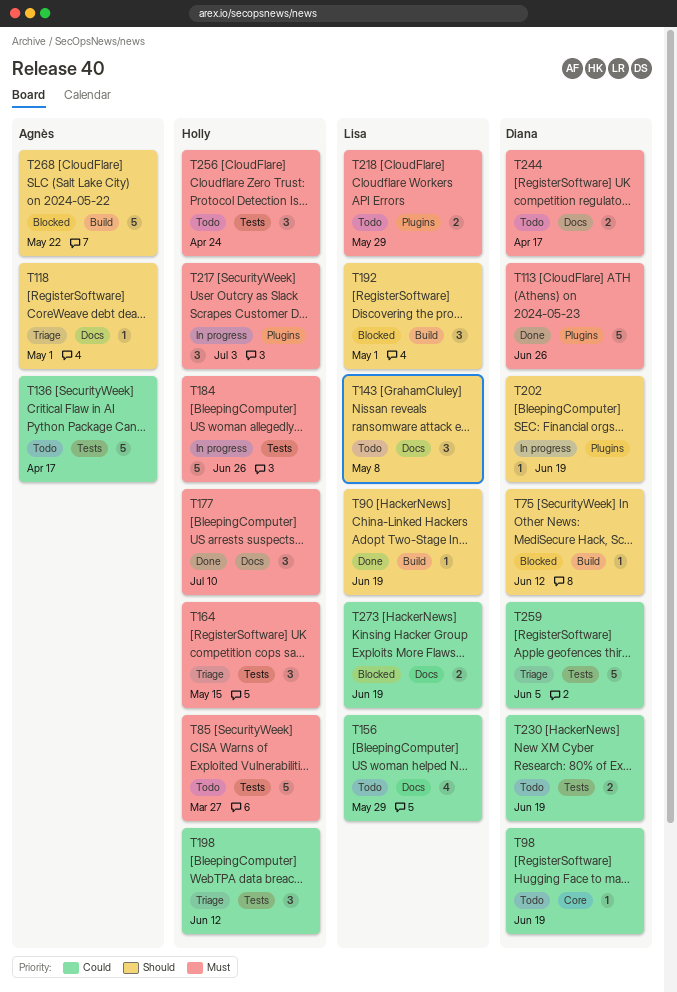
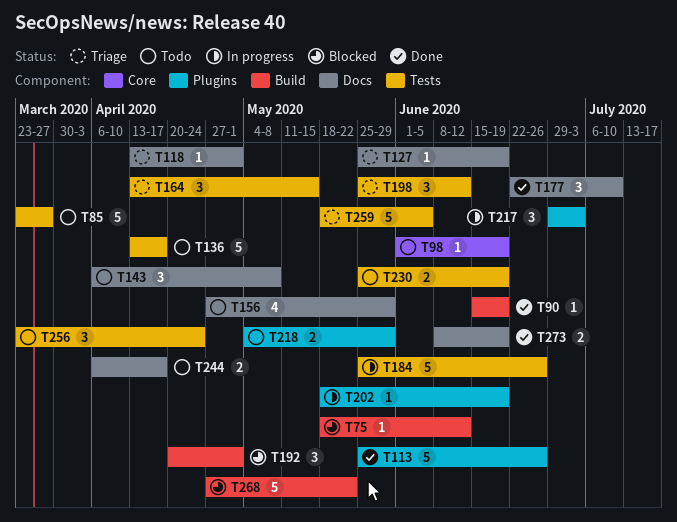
T127: none -> present
T273, status: Blocked -> Done

